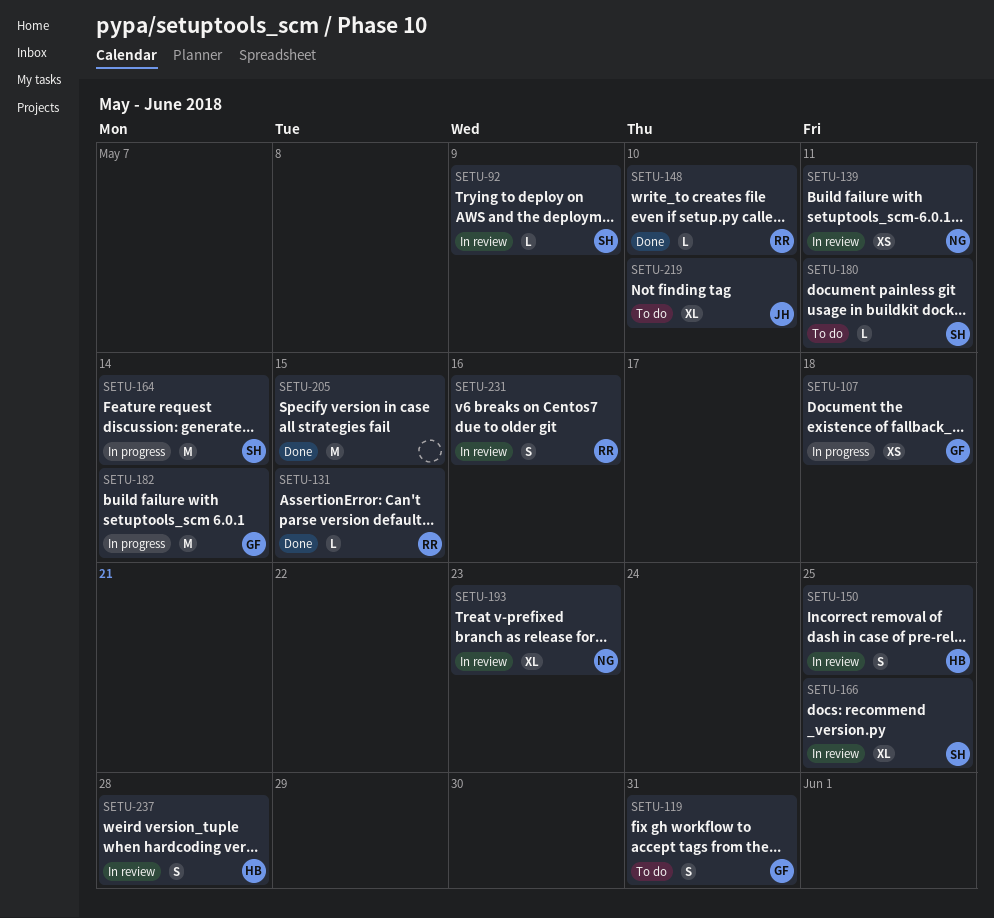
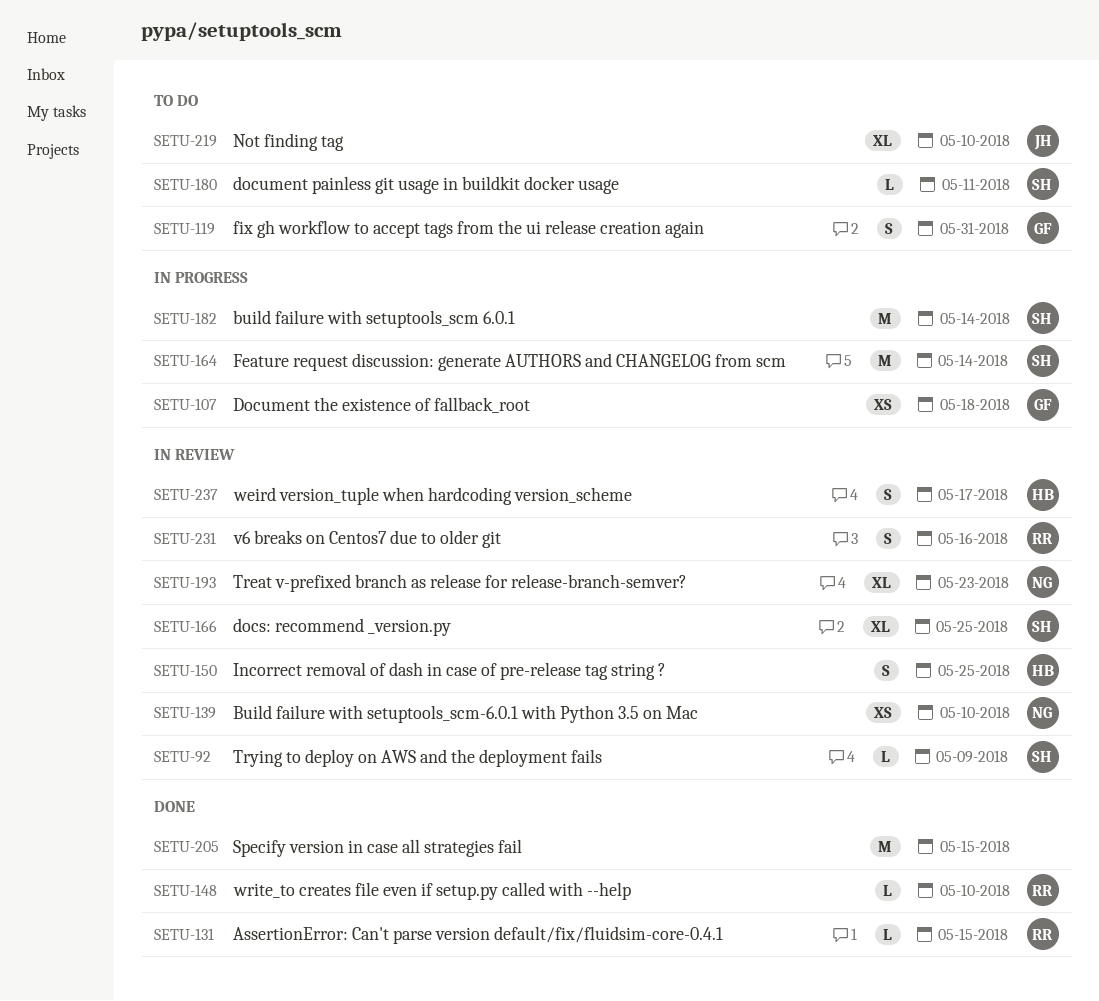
SETU-139, due: May 11 -> May 10
SETU-182, owner: GF -> SH
SETU-237, due: May 28 -> May 17

